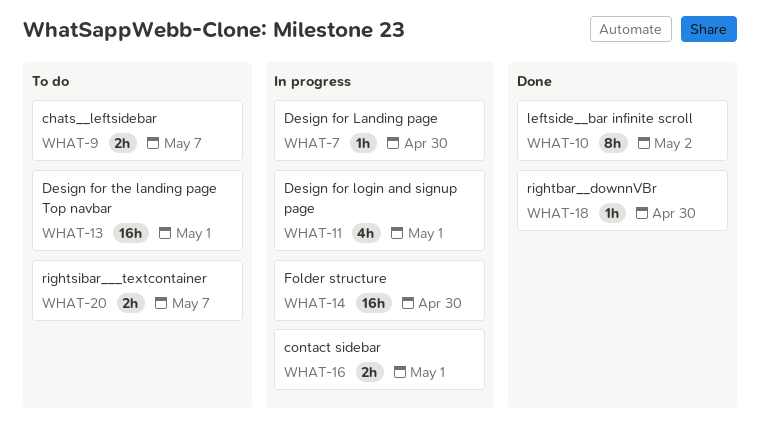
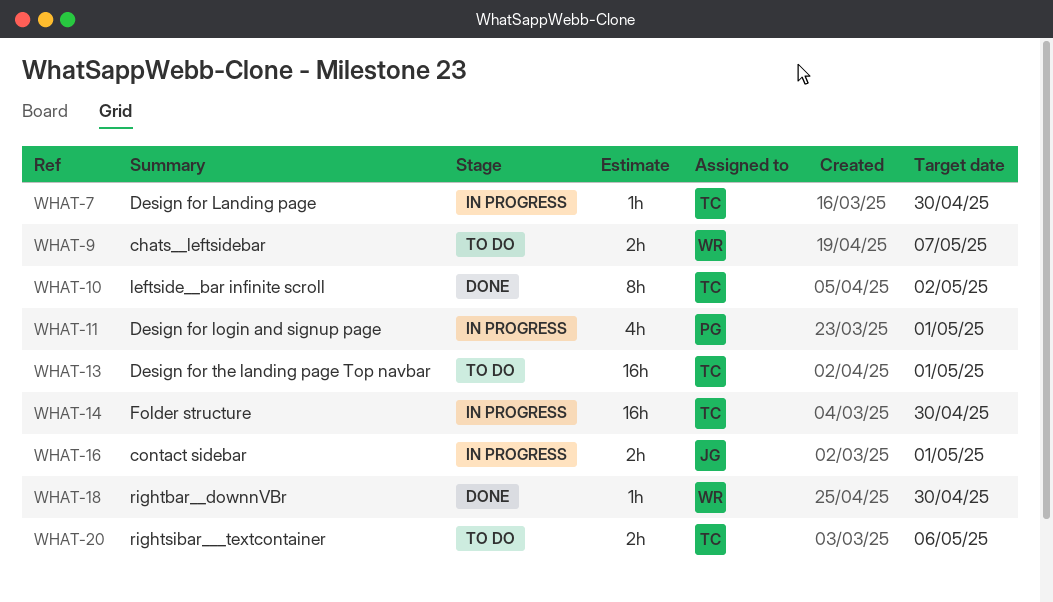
WHAT-20, due: May 7 -> May 6

